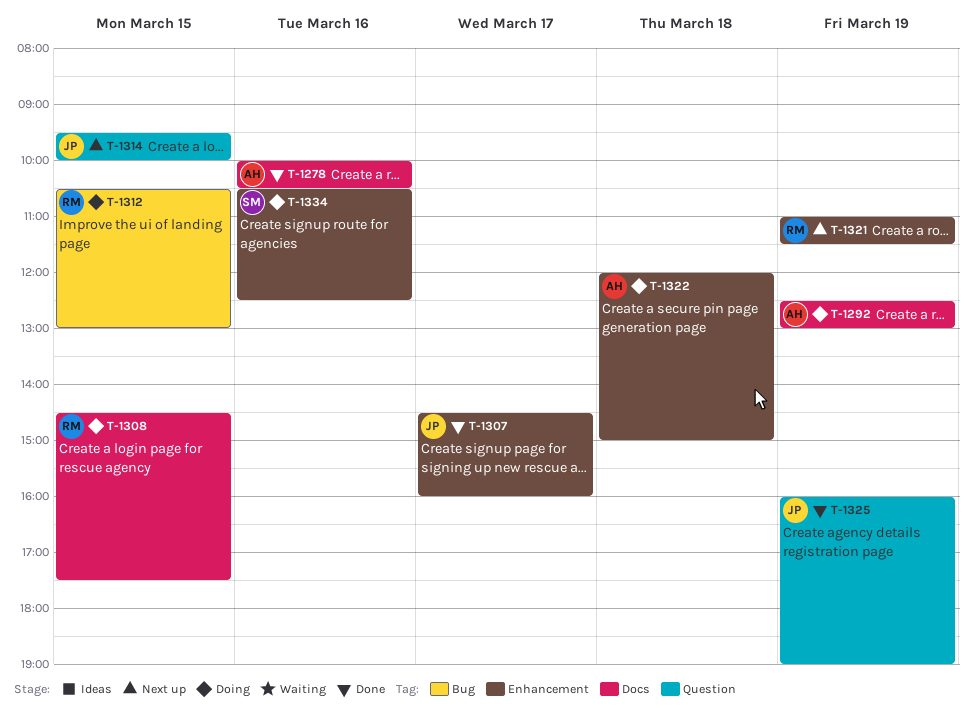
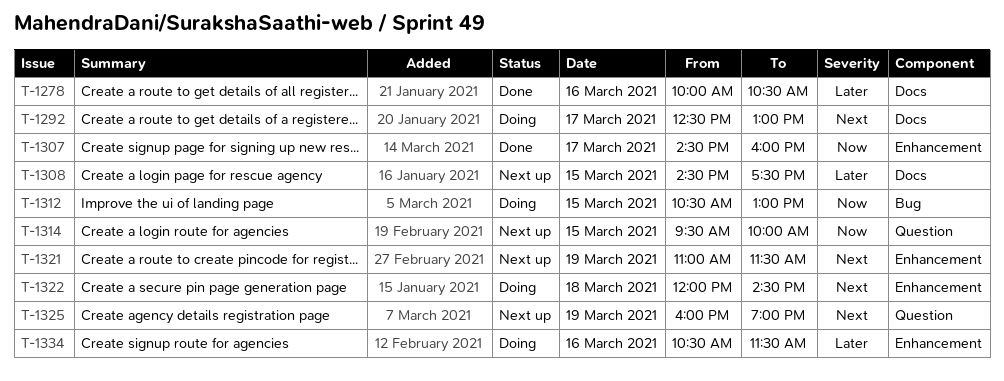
T-1292, day: Mar 19 -> Mar 17
T-1308, status: Doing -> Next up
T-1322, ends: 15:00 -> 14:30
T-1325, status: Done -> Next up
T-1334, ends: 12:30 -> 11:30

